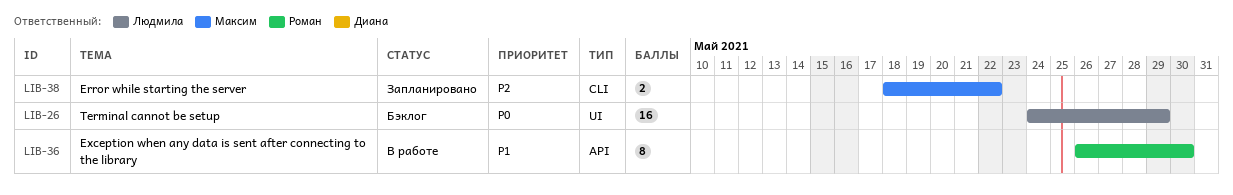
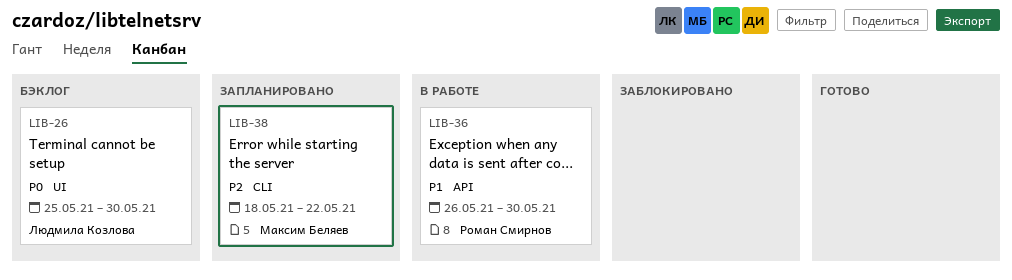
LIB-26, start: May 24 -> May 25
LIB-26, due: May 29 -> May 30

